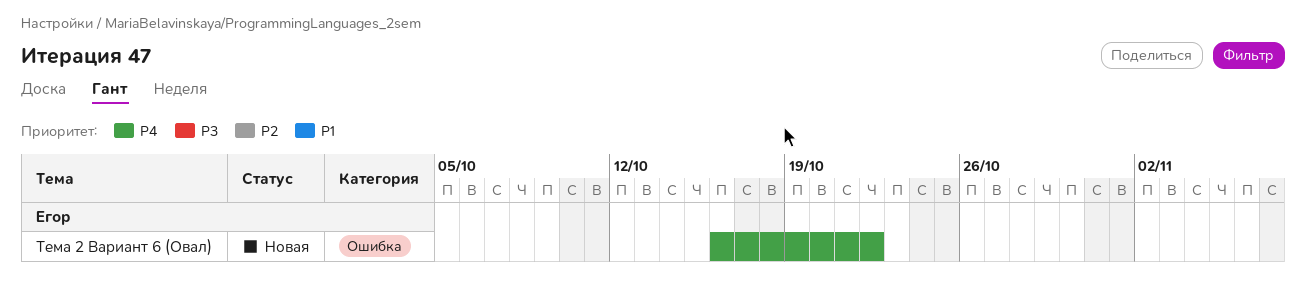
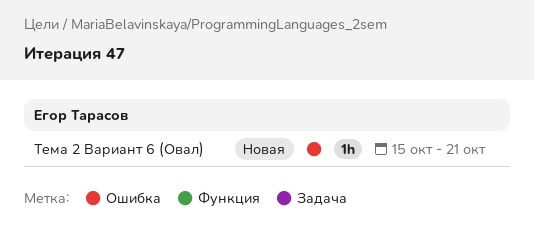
Тема 2 Вариант 6 (Овал), start: Oct 16 -> Oct 15
Тема 2 Вариант 6 (Овал), due: Oct 22 -> Oct 21

